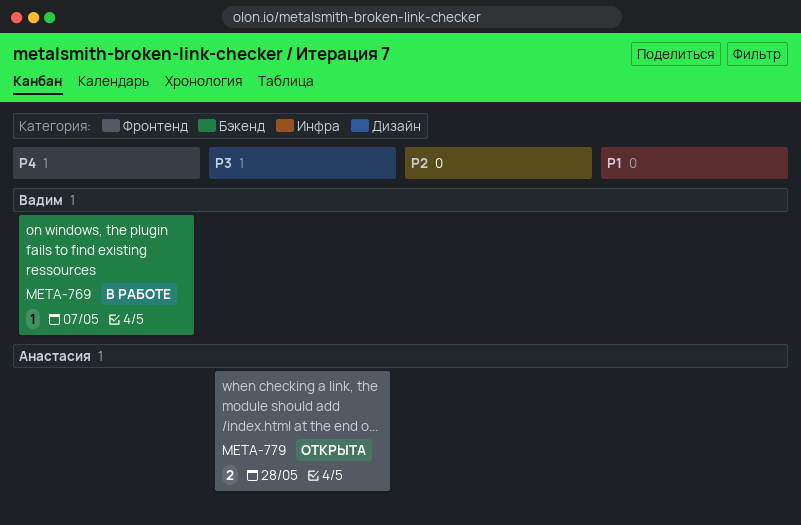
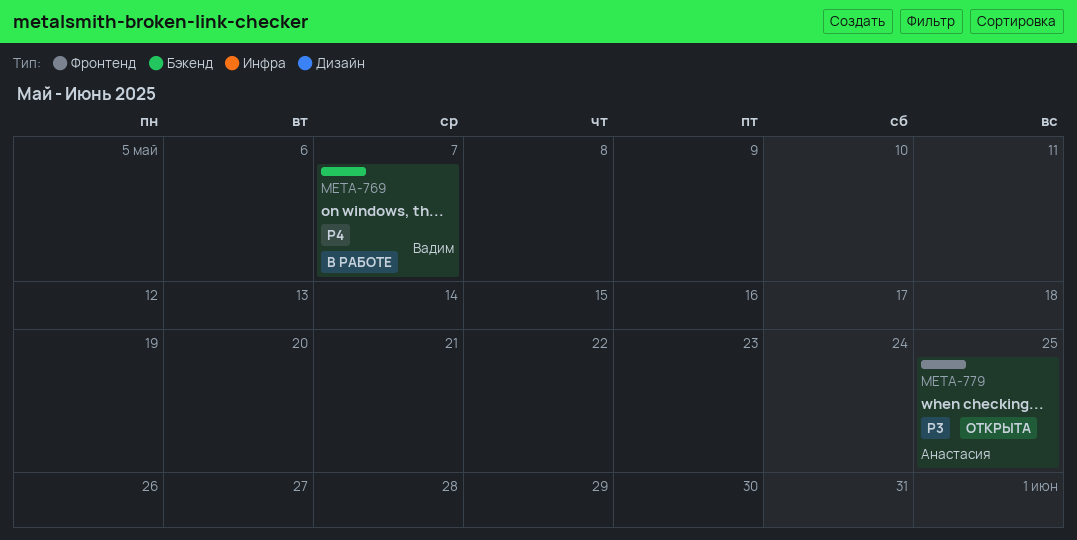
META-779, due: May 28 -> May 25

